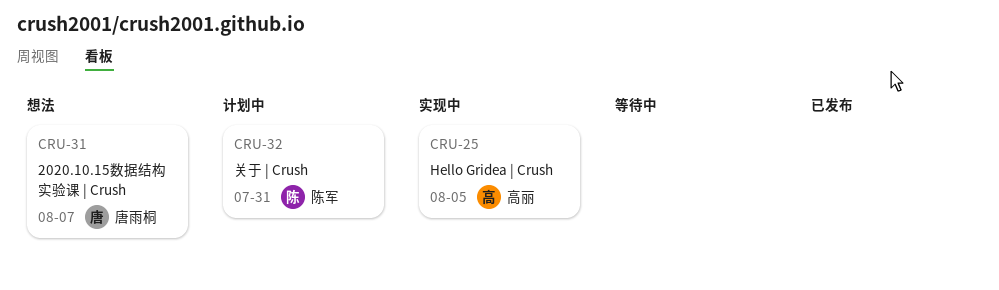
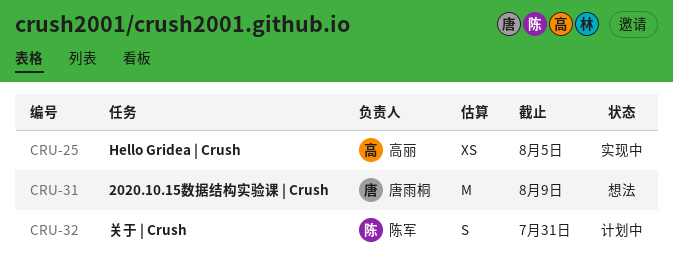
CRU-31, due: Aug 7 -> Aug 9

